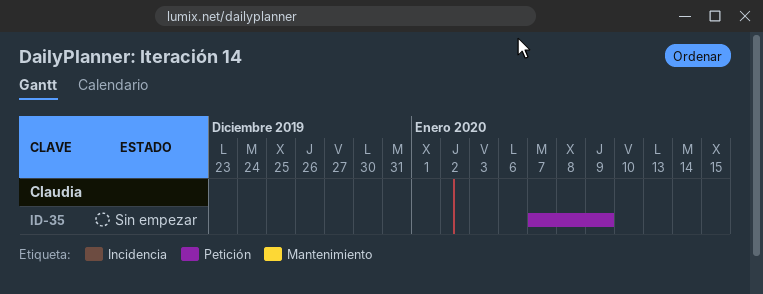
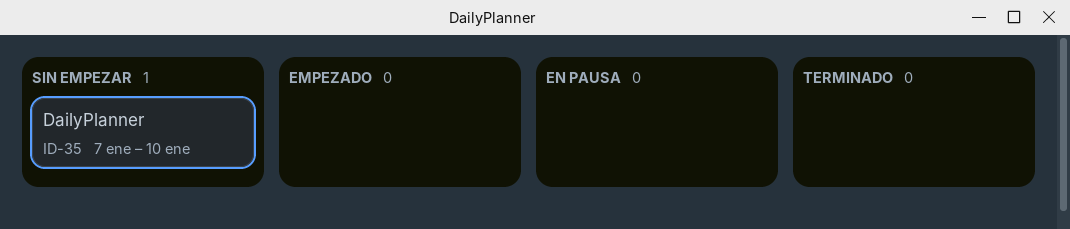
ID-35, due: Jan 9 -> Jan 10

